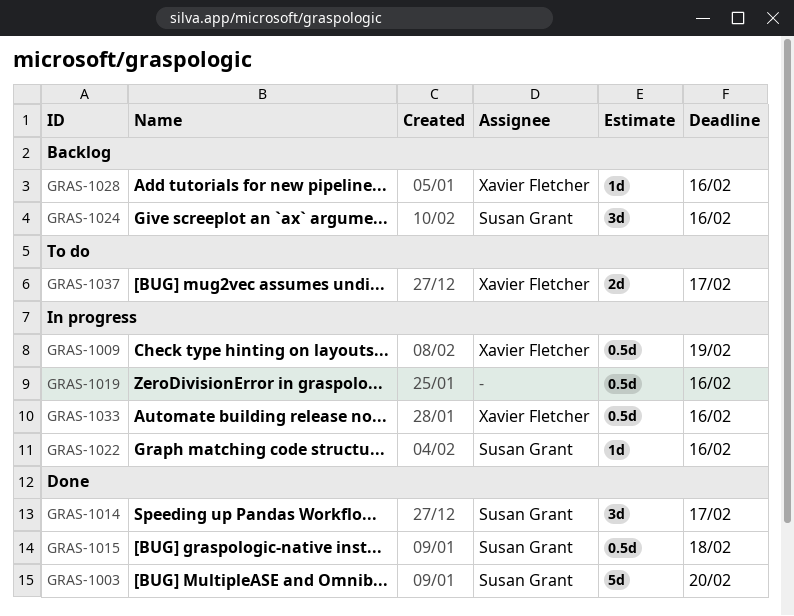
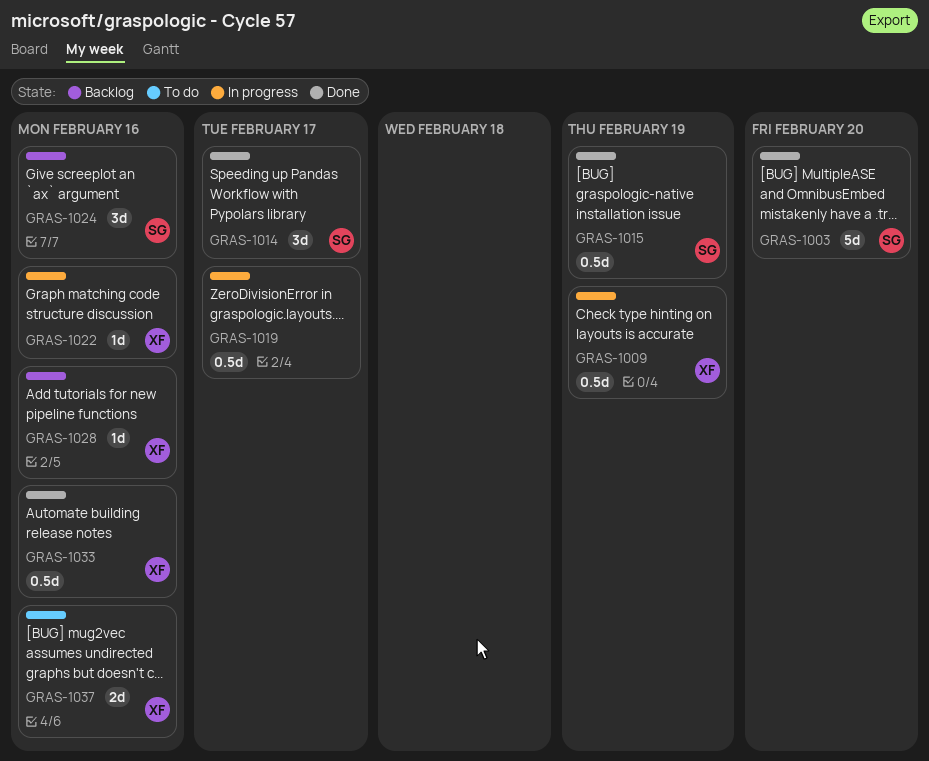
GRAS-1015, due: Feb 18 -> Feb 19
GRAS-1019, due: Feb 16 -> Feb 17
GRAS-1022, owner: Susan Grant -> Xavier Fletcher
GRAS-1033, status: In progress -> Done
GRAS-1037, due: Feb 17 -> Feb 16

